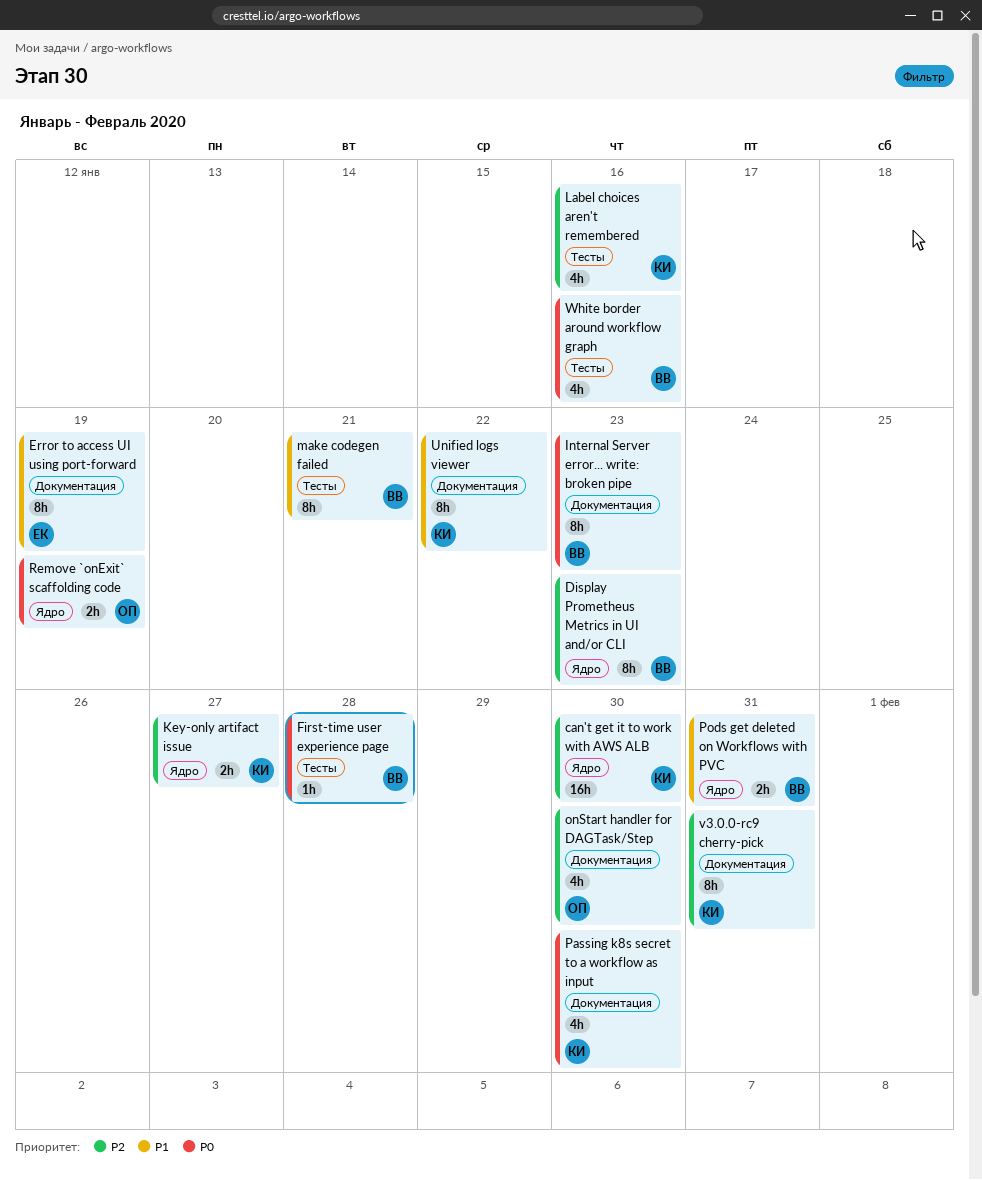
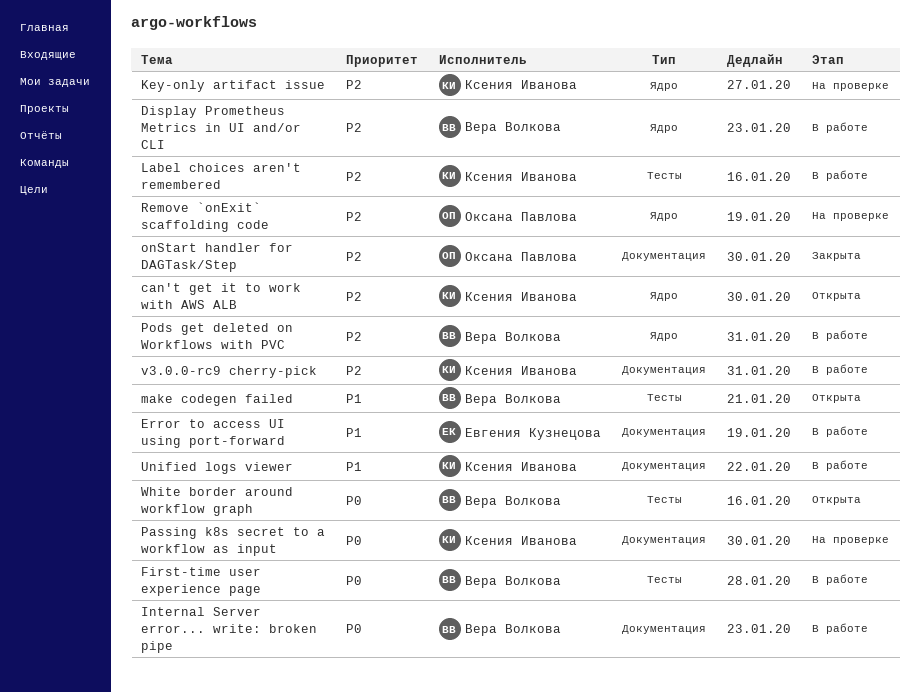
Pods get deleted on Workflows with PVC, priority: P1 -> P2
Remove `onExit` scaffolding code, priority: P0 -> P2

